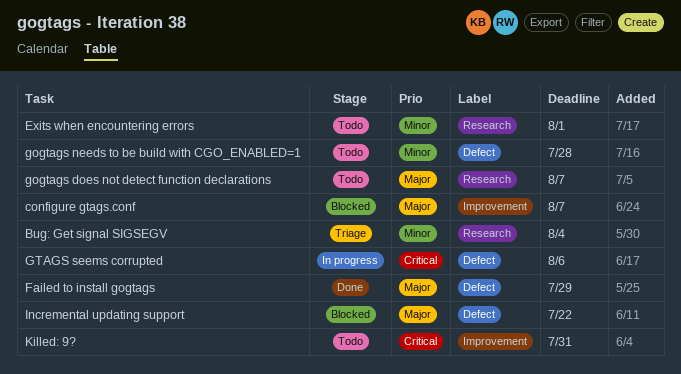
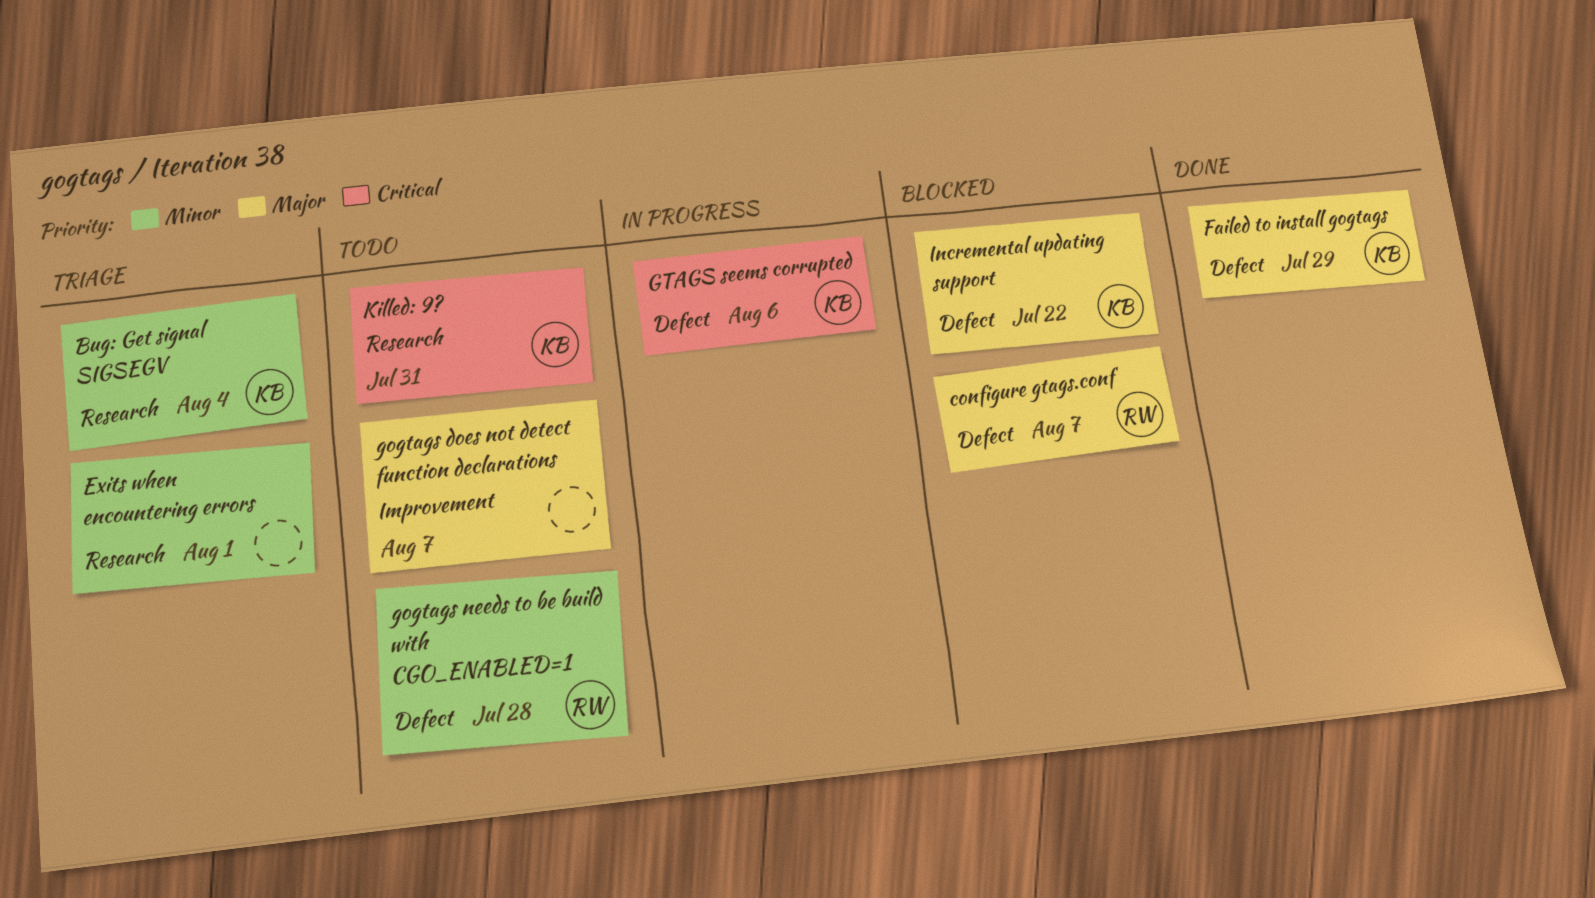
configure gtags.conf, label: Improvement -> Defect
Exits when encountering errors, status: Todo -> Triage
gogtags does not detect function declarations, label: Research -> Improvement
Killed: 9?, label: Improvement -> Research

